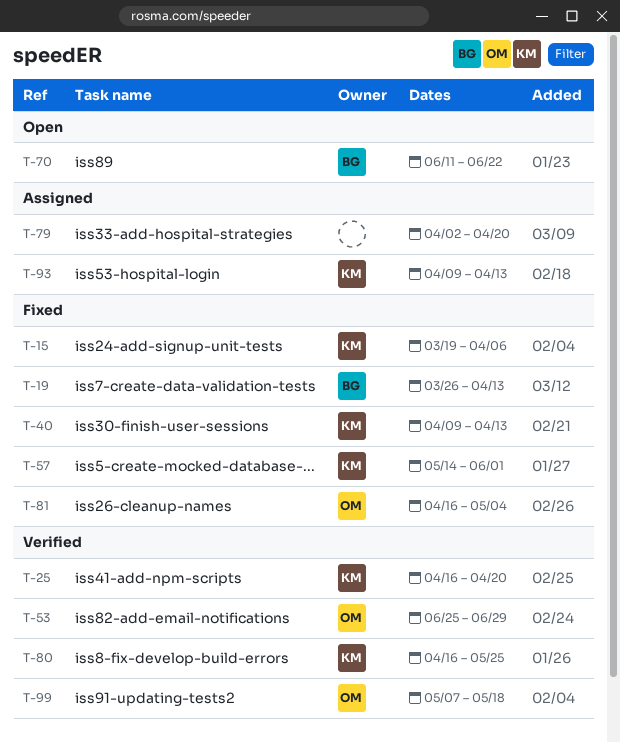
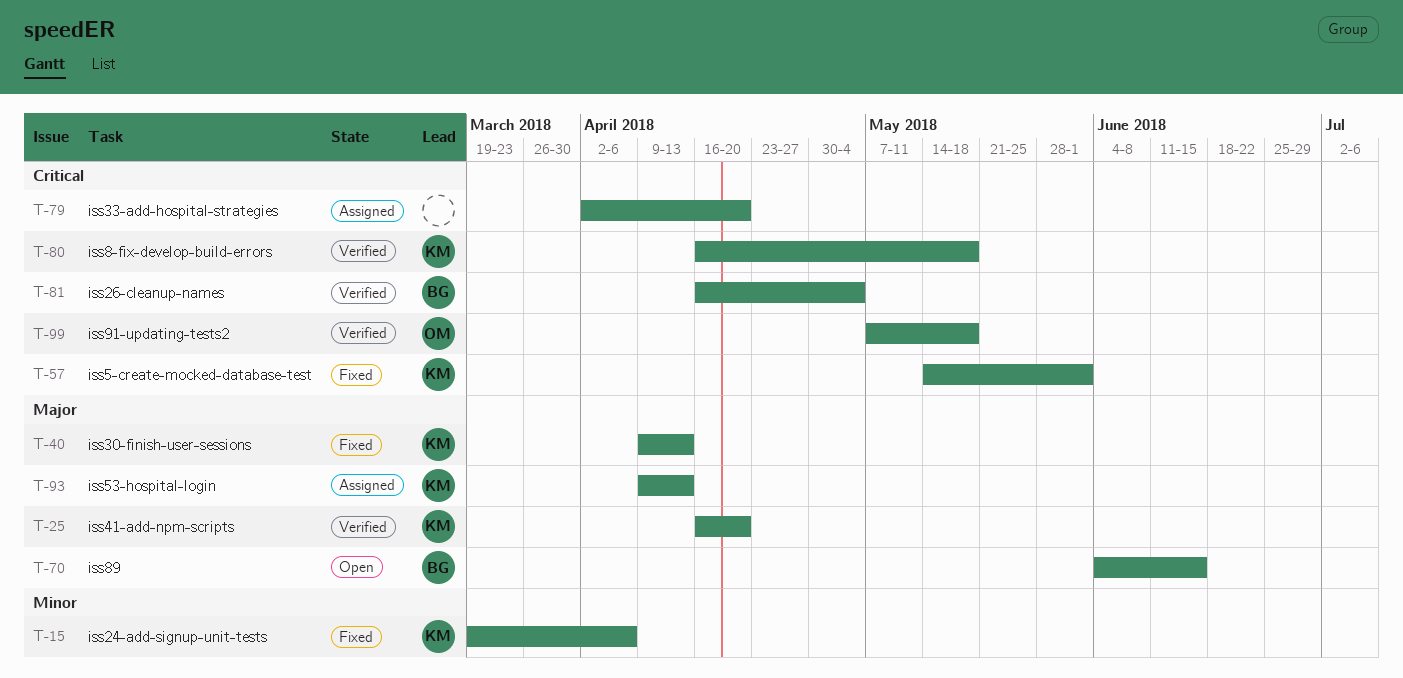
T-19: present -> none
T-53: present -> none
T-70, start: Jun 11 -> Jun 4
T-70, due: Jun 22 -> Jun 15
T-80, due: May 25 -> May 18
T-81, status: Fixed -> Verified
T-81, owner: OM -> BG

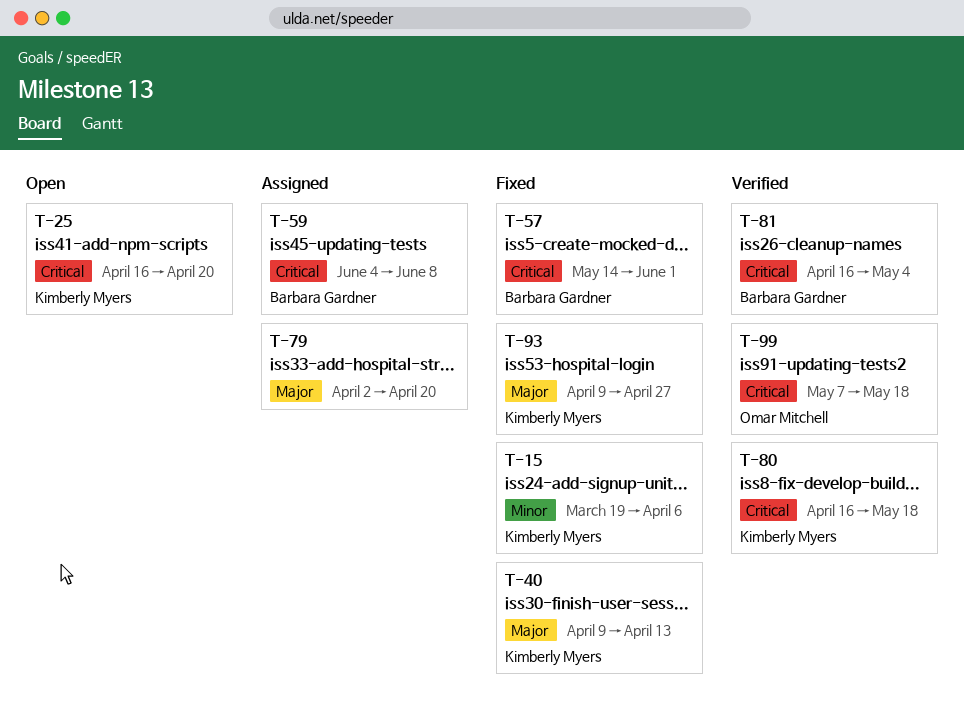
T-25, status: Verified -> Open
T-25, priority: Major -> Critical
T-57, owner: Kimberly Myers -> Barbara Gardner
T-59: none -> present
T-70: present -> none
T-79, priority: Critical -> Major
T-93, status: Assigned -> Fixed
T-93, due: Apr 13 -> Apr 27

